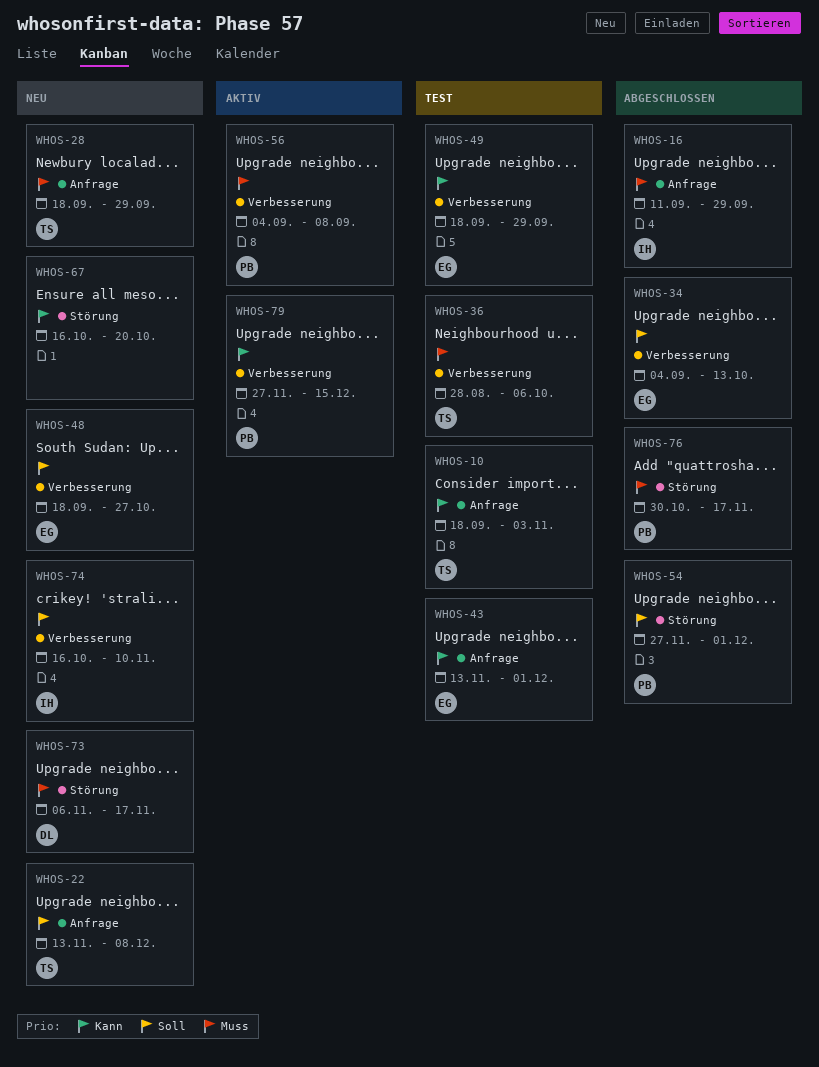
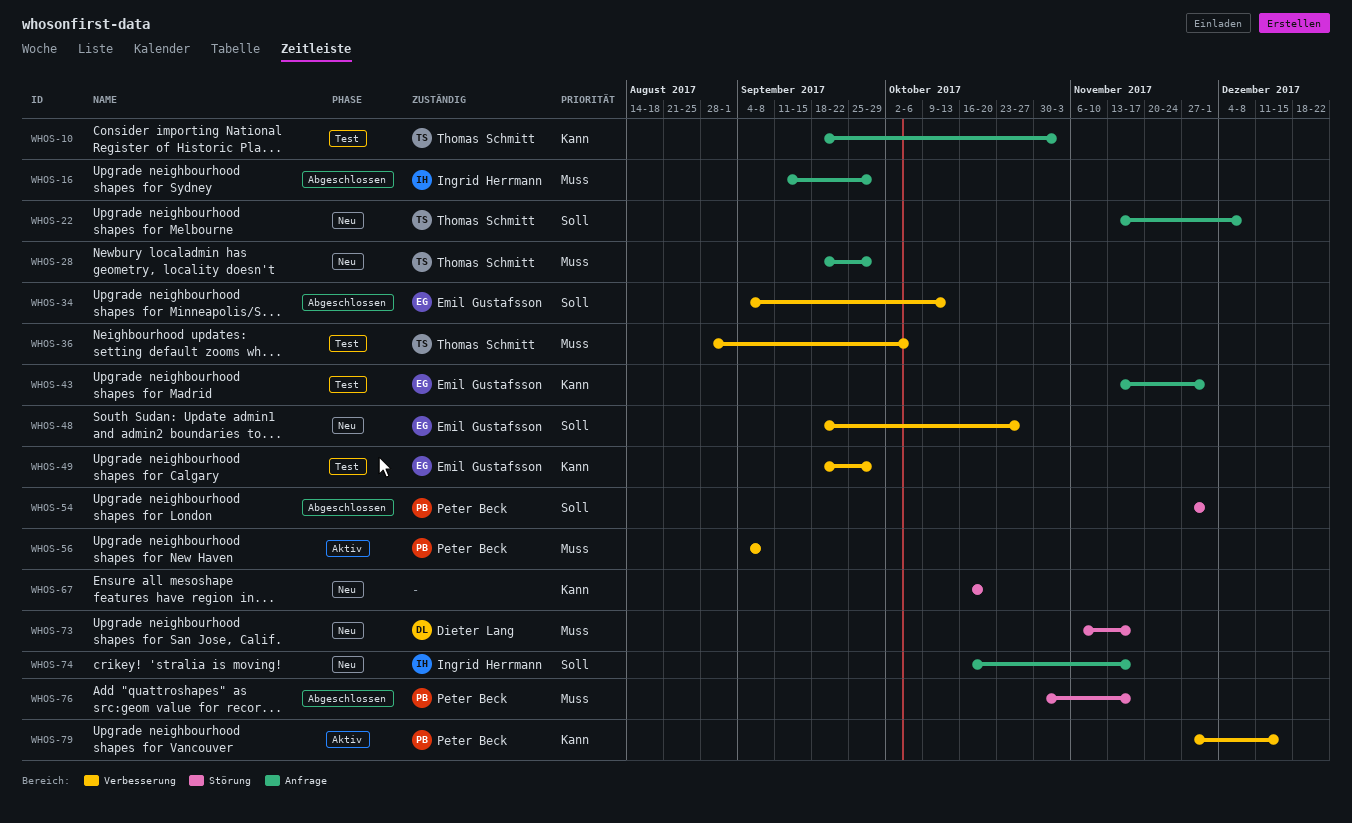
WHOS-74, label: Verbesserung -> Anfrage
WHOS-74, due: Nov 10 -> Nov 17

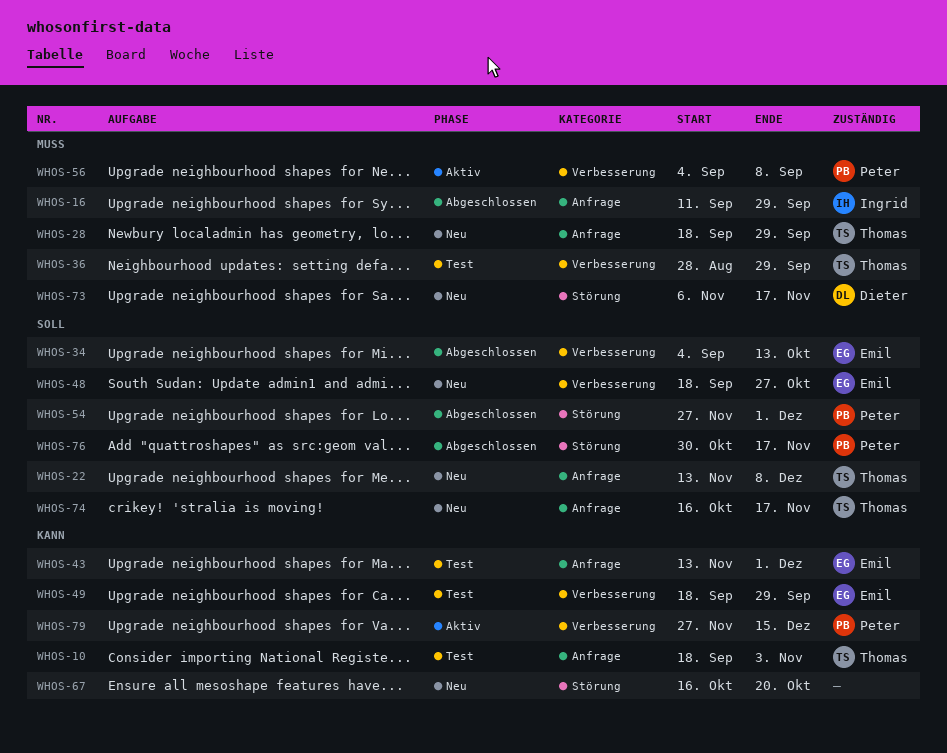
WHOS-36, due: Oct 6 -> Sep 29
WHOS-74, owner: Ingrid Herrmann -> Thomas Schmitt
WHOS-76, priority: Muss -> Soll

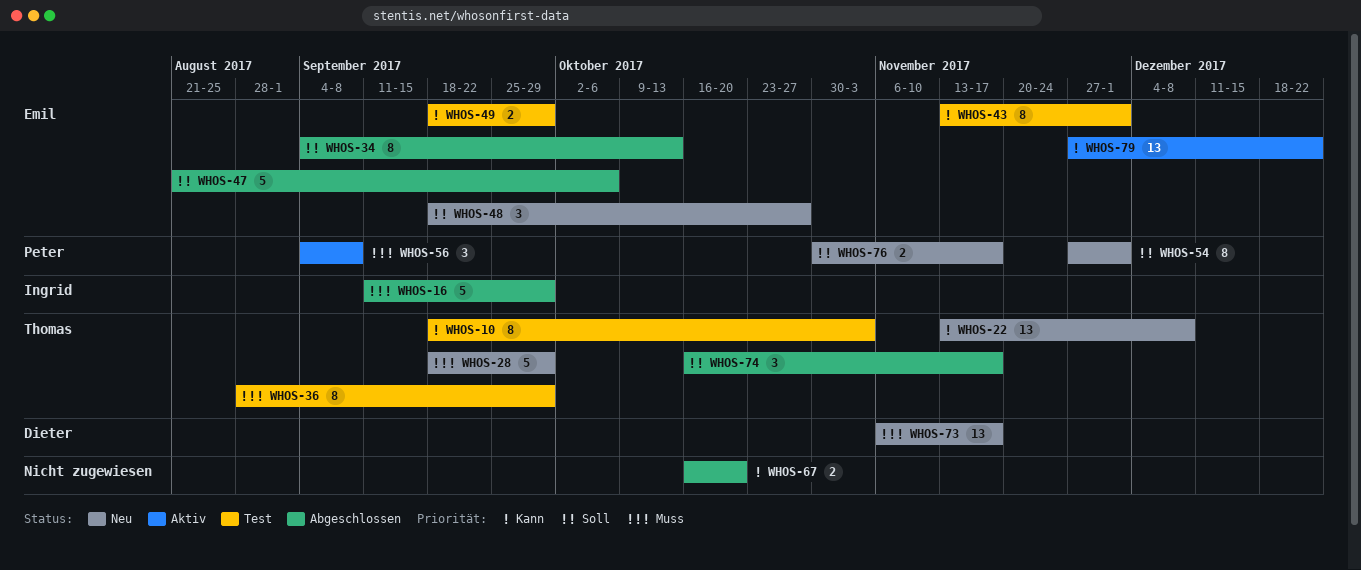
WHOS-22, priority: Soll -> Kann
WHOS-47: none -> present
WHOS-54, status: Abgeschlossen -> Neu
WHOS-67, status: Neu -> Abgeschlossen
WHOS-74, status: Neu -> Abgeschlossen
WHOS-76, status: Abgeschlossen -> Neu
WHOS-79, owner: Peter -> Emil
WHOS-79, due: Dec 15 -> Dec 22

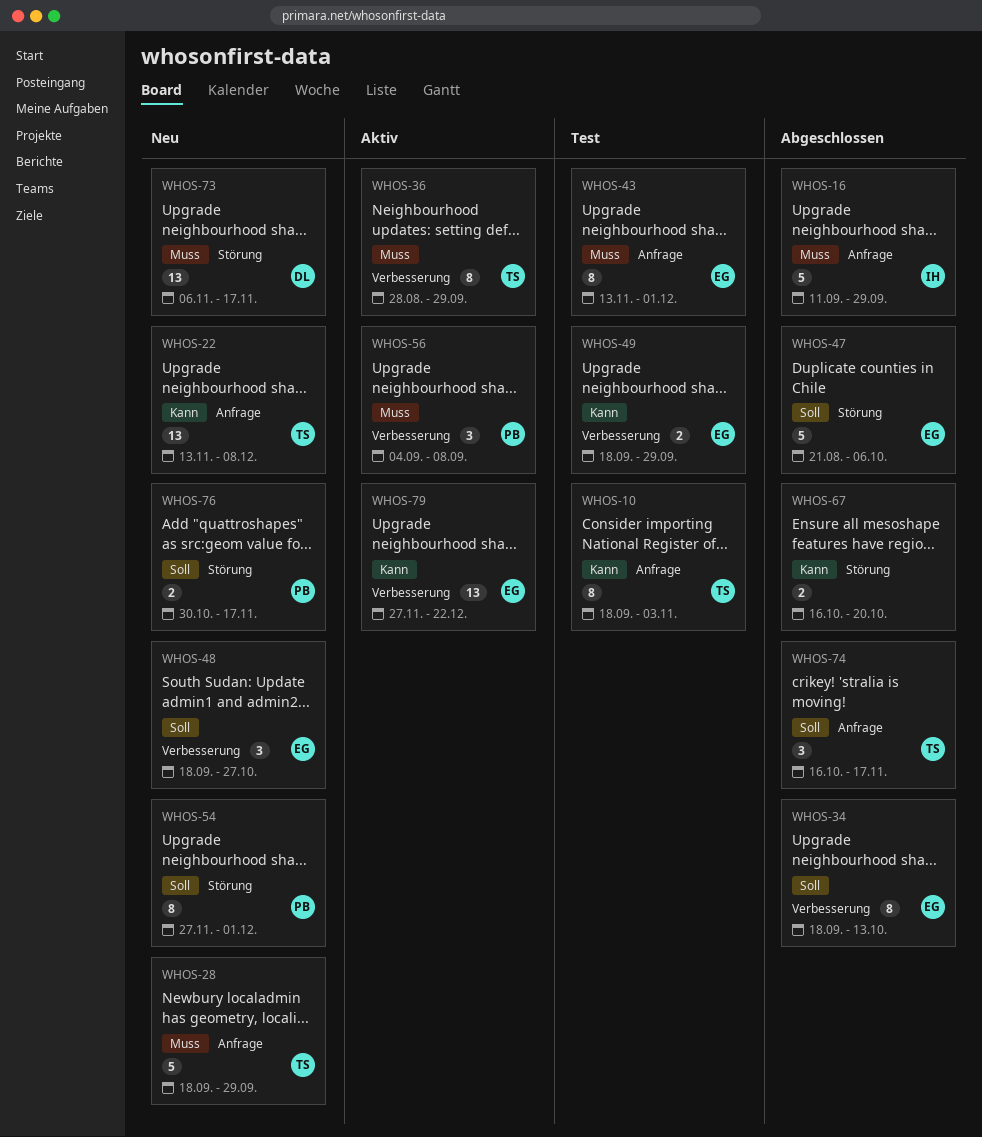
WHOS-34, start: Sep 4 -> Sep 18
WHOS-36, status: Test -> Aktiv
WHOS-43, priority: Kann -> Muss

